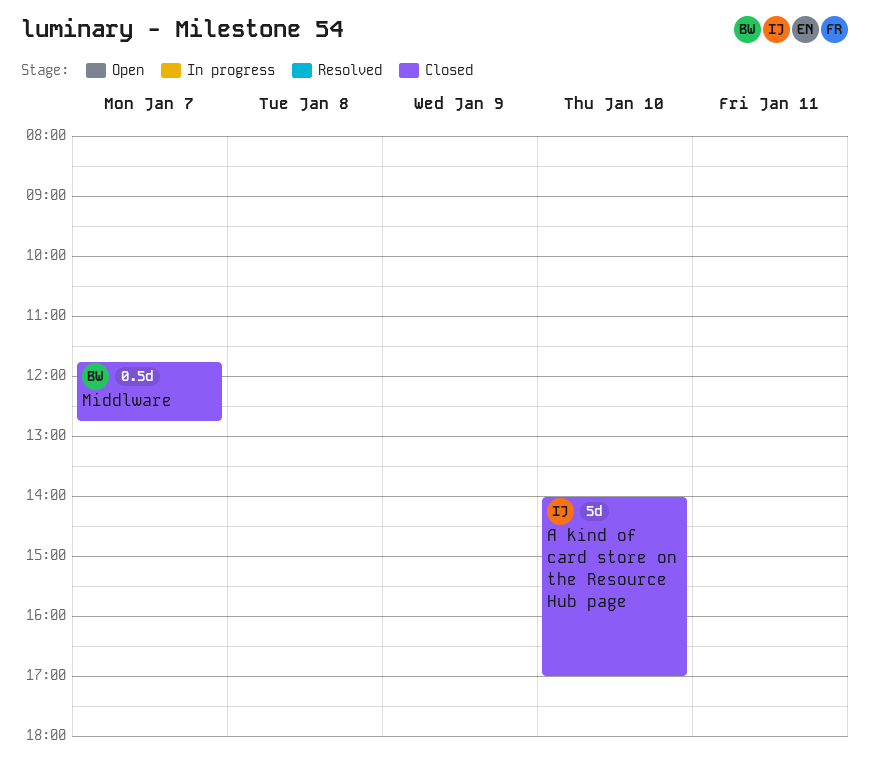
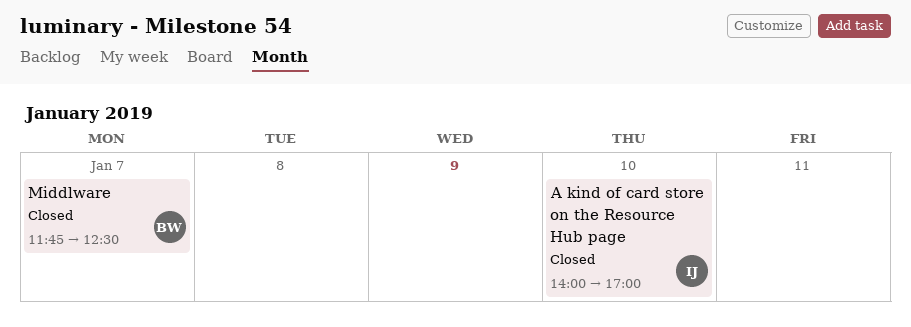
Middlware, ends: 12:45 -> 12:30

